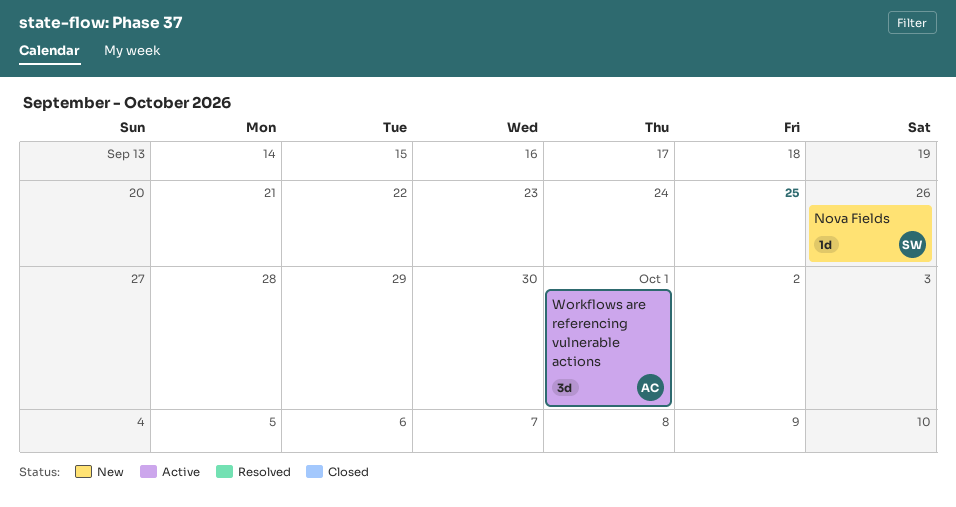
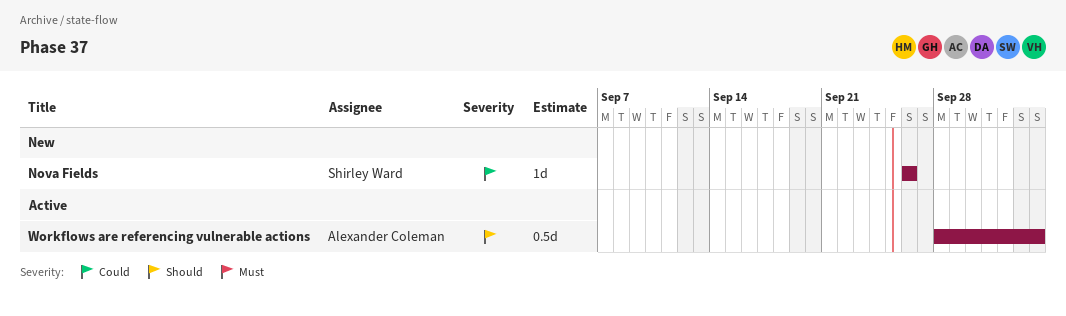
Workflows are referencing vulnerable actions, estimate: 3d -> 0.5d
Workflows are referencing vulnerable actions, due: Oct 1 -> Oct 4

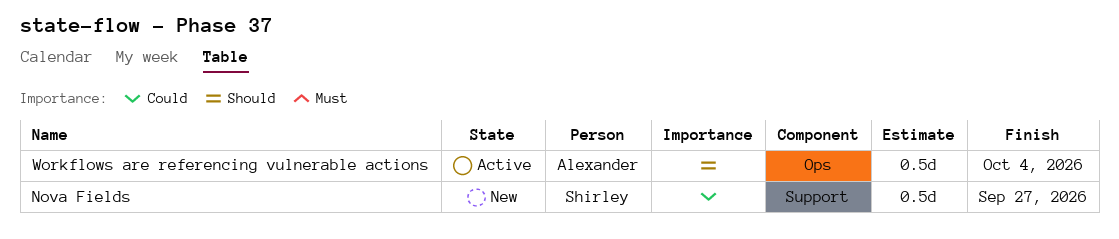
Nova Fields, estimate: 1d -> 0.5d
Nova Fields, due: Sep 26 -> Sep 27

